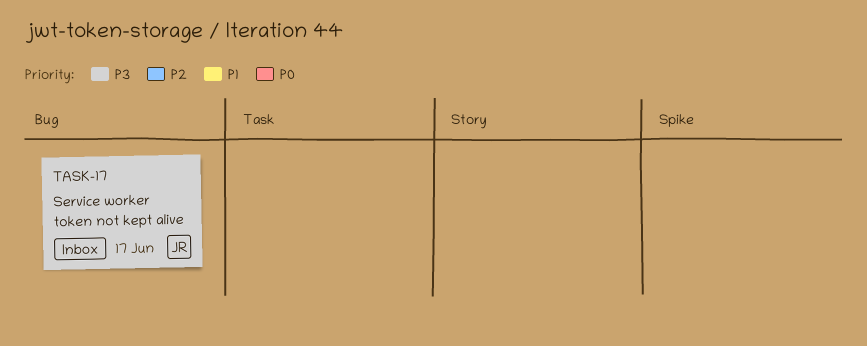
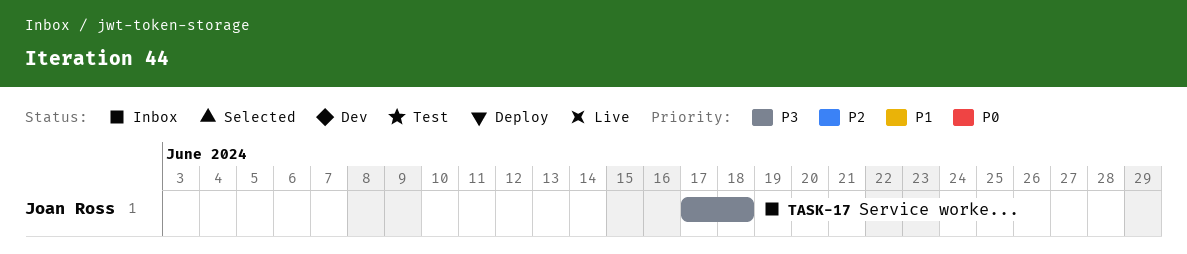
TASK-17, due: Jun 17 -> Jun 18

